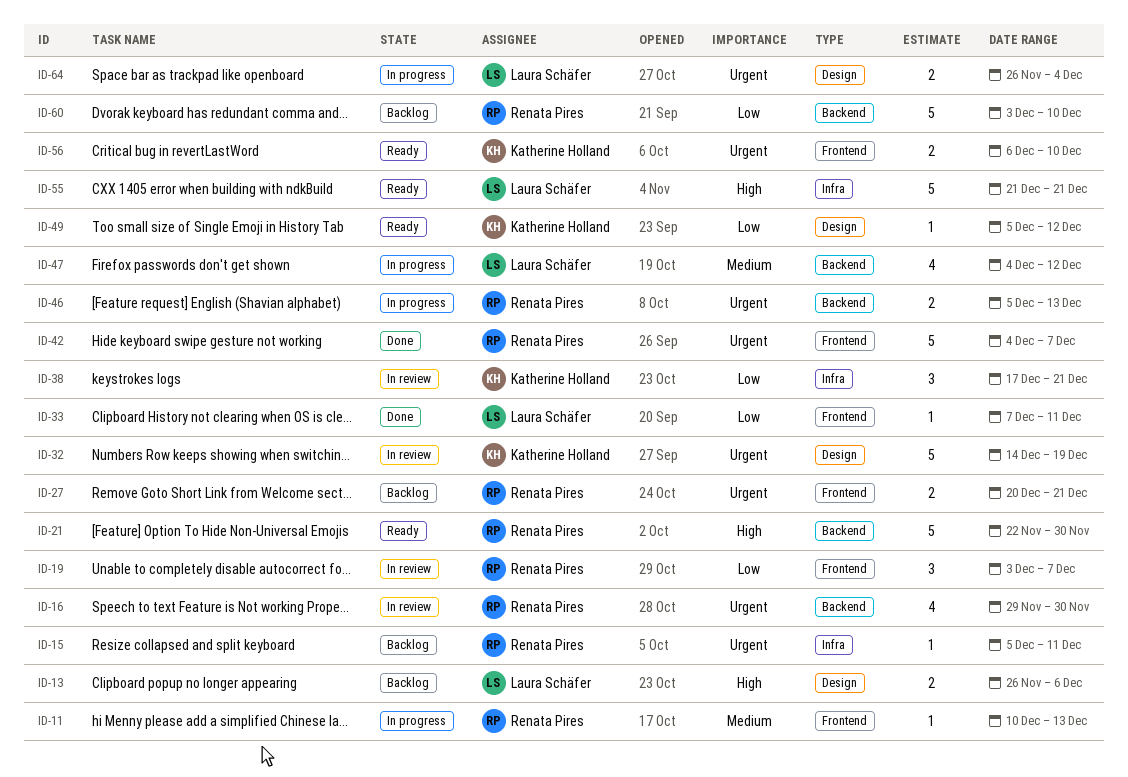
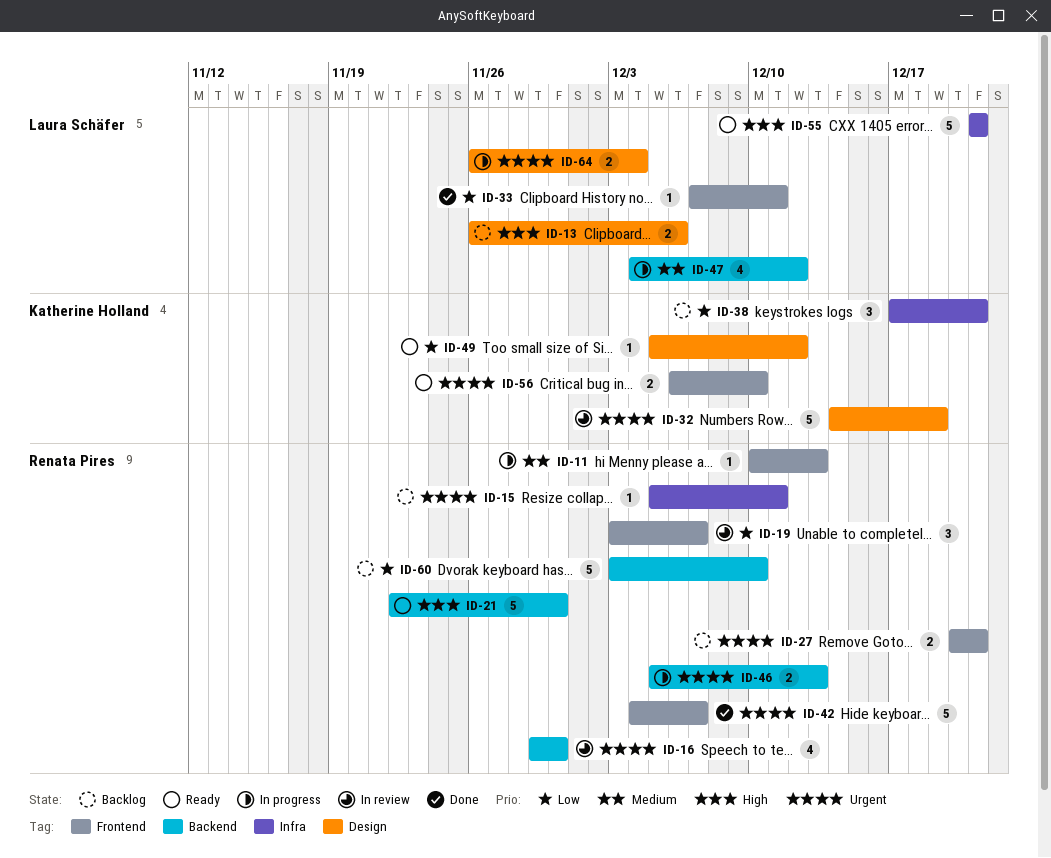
ID-38, status: In review -> Backlog

